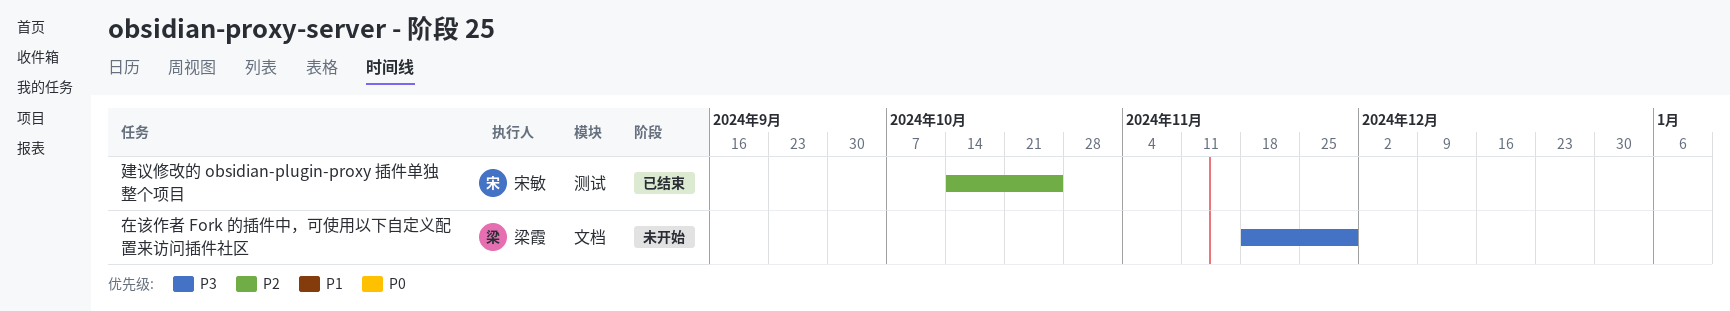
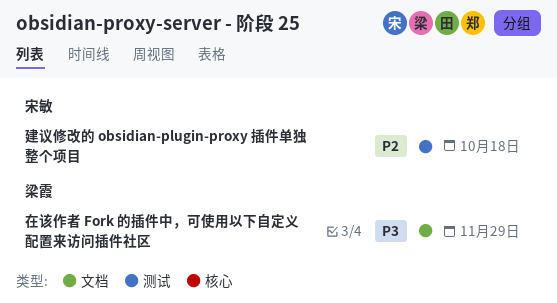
建议修改的 obsidian-plugin-proxy 插件单独整个项目, due: Oct 25 -> Oct 18

